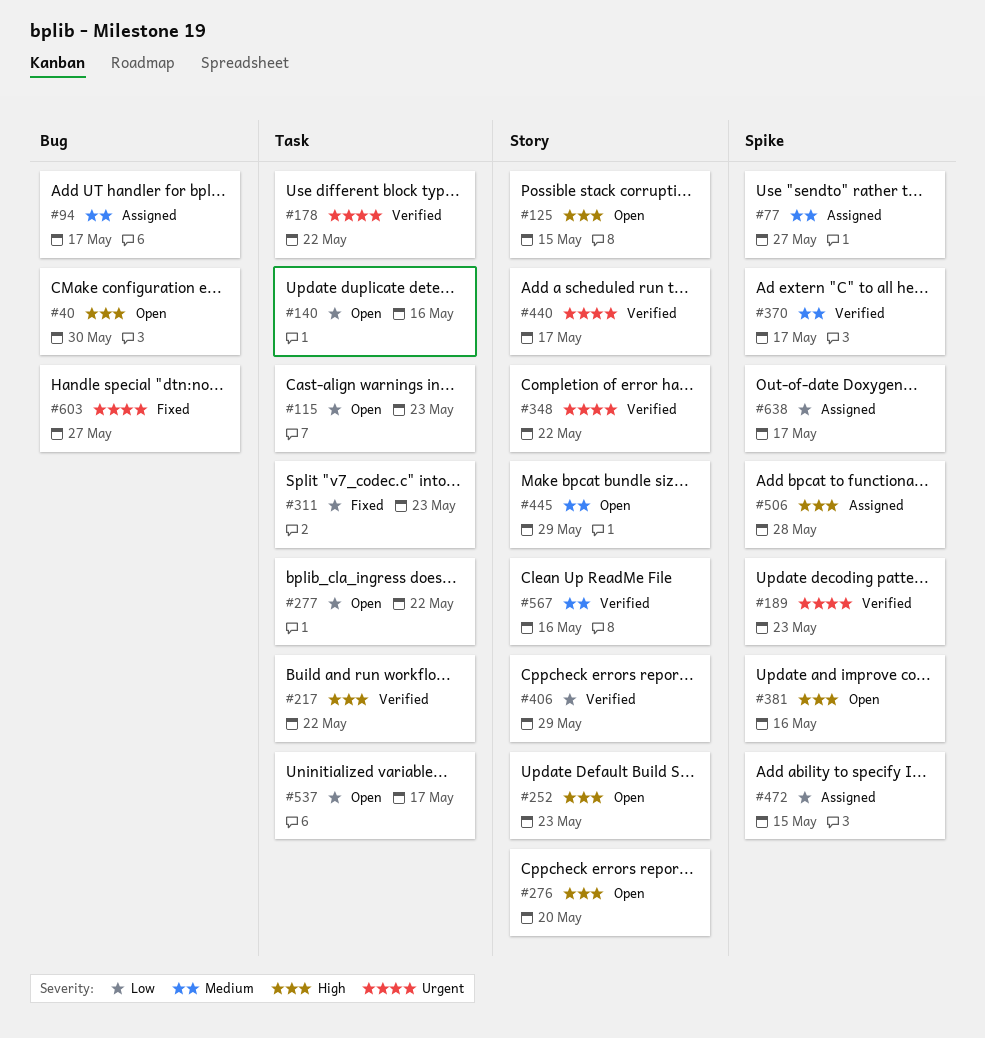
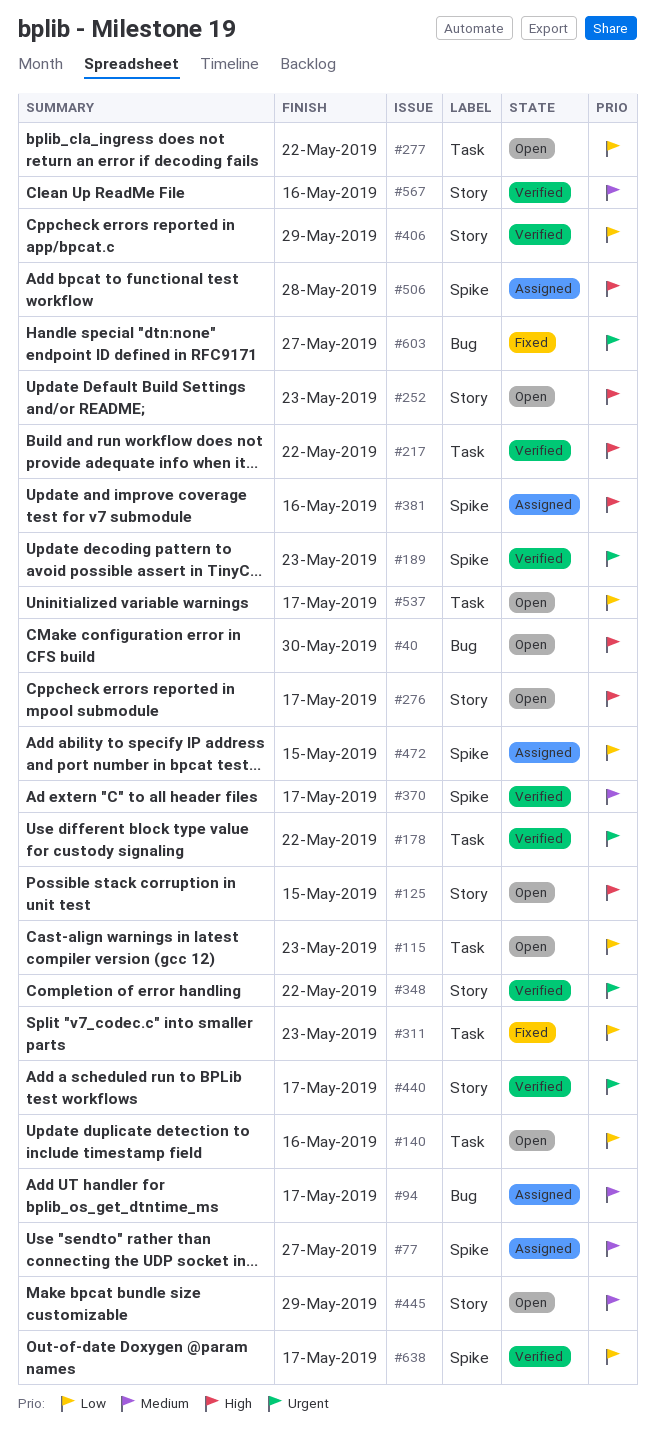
#276, due: May 20 -> May 17
#381, status: Open -> Assigned
#638, status: Assigned -> Verified

